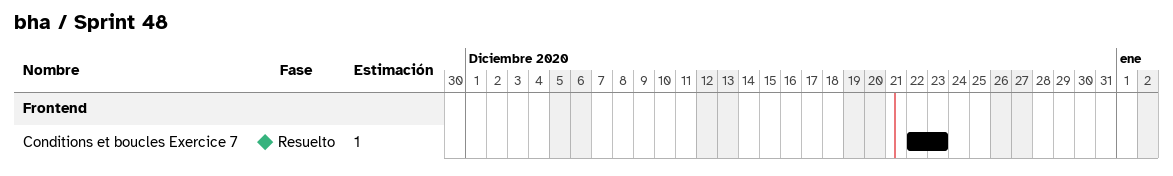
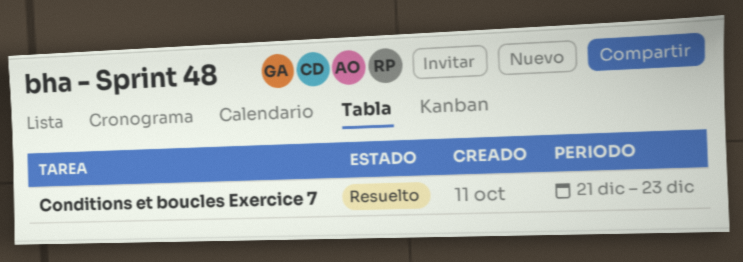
Conditions et boucles Exercice 7, start: Dec 22 -> Dec 21

